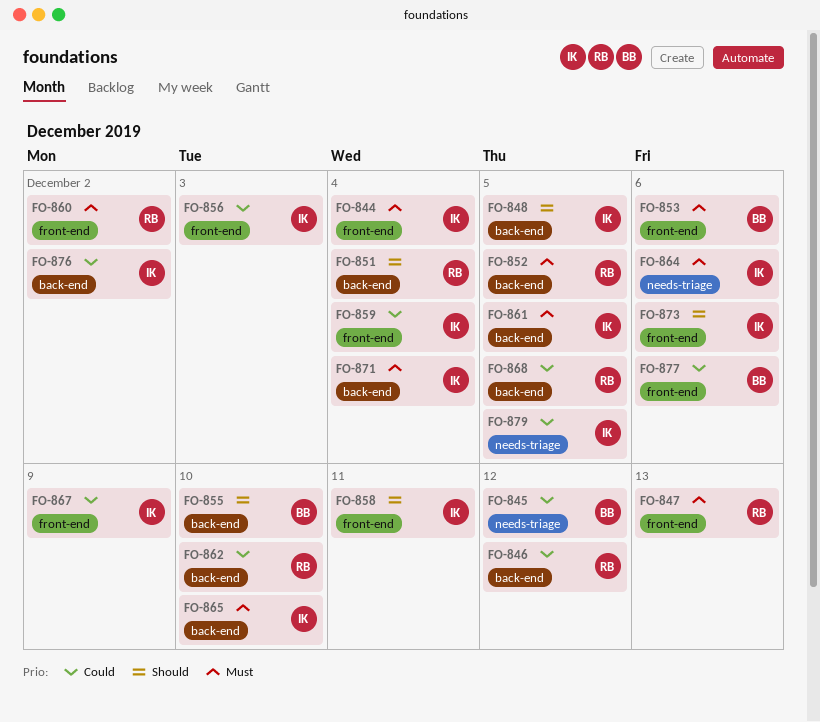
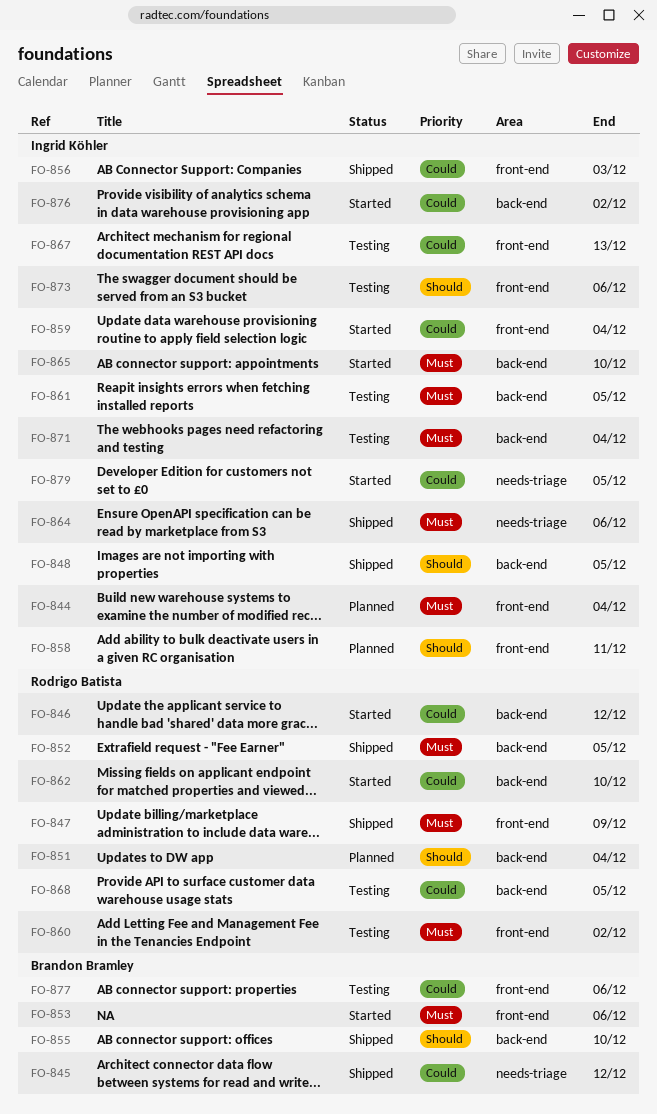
FO-847, due: Dec 13 -> Dec 9
FO-867, due: Dec 9 -> Dec 13

